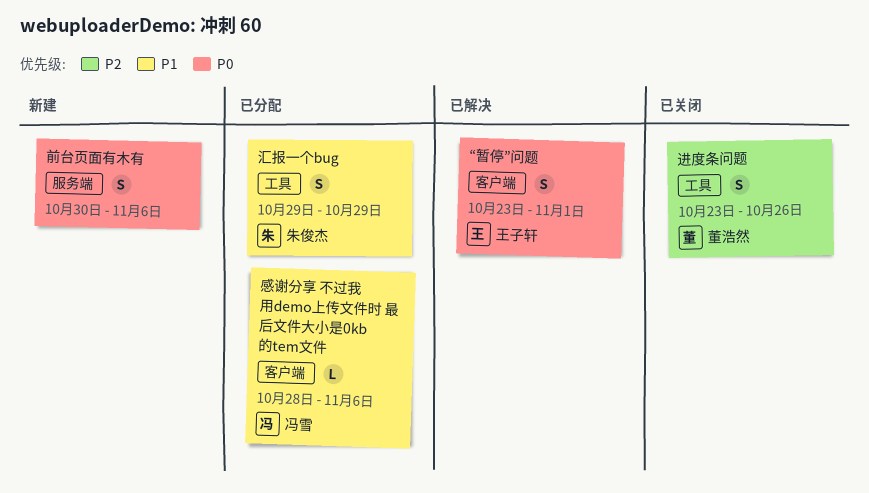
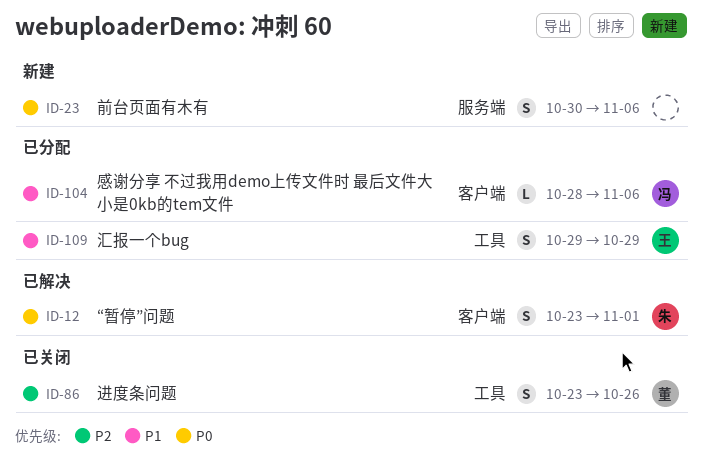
“暂停”问题, owner: 王子轩 -> 朱俊杰
汇报一个bug, owner: 朱俊杰 -> 王子轩

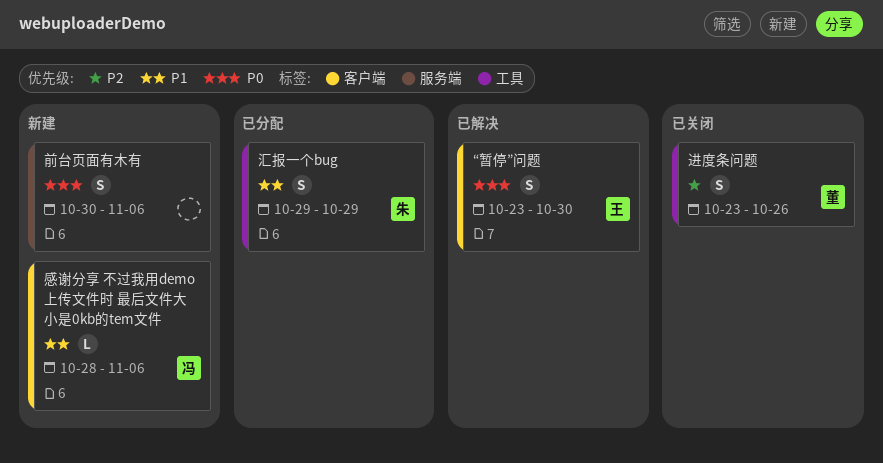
“暂停”问题, owner: 朱 -> 王
“暂停”问题, due: Nov 1 -> Oct 30
感谢分享 不过我用demo上传文件时 最后文件大小是0kb的tem文件, status: 已分配 -> 新建
汇报一个bug, owner: 王 -> 朱

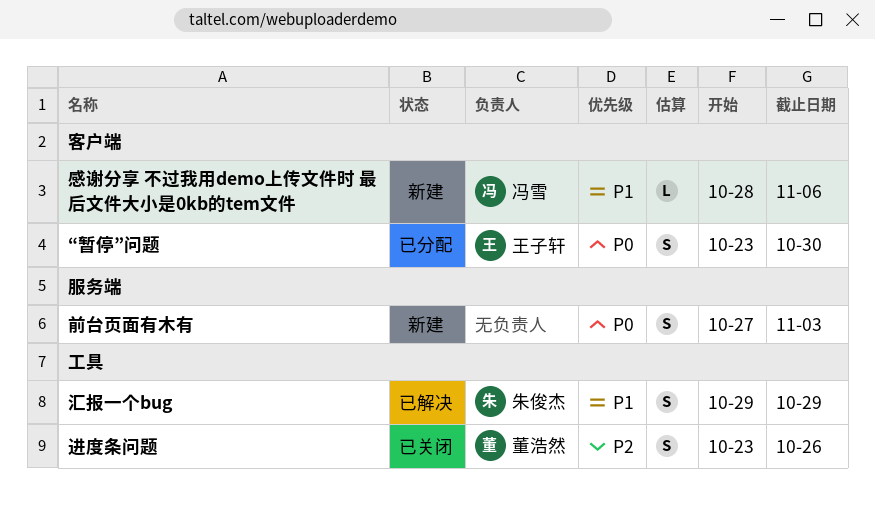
“暂停”问题, status: 已解决 -> 已分配
前台页面有木有, start: Oct 30 -> Oct 27
前台页面有木有, due: Nov 6 -> Nov 3
汇报一个bug, status: 已分配 -> 已解决

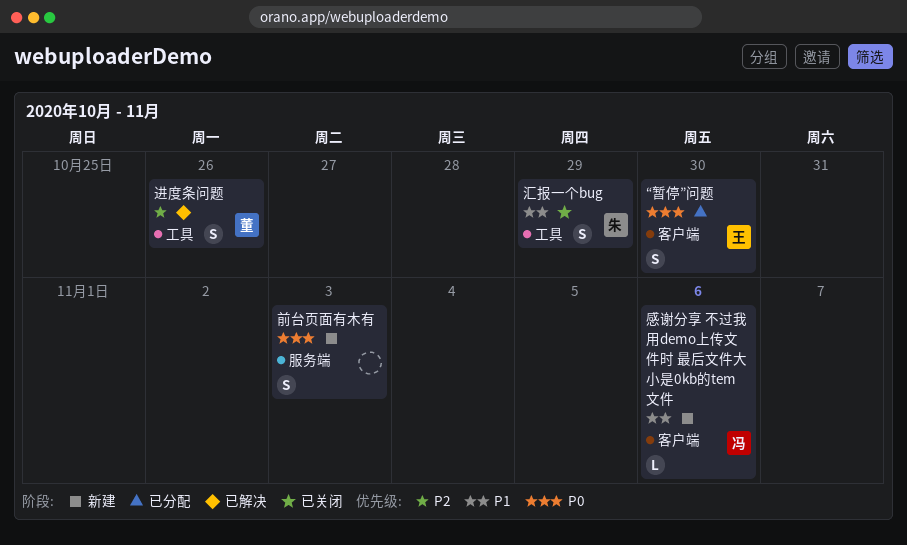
汇报一个bug, status: 已解决 -> 已关闭
进度条问题, status: 已关闭 -> 已解决

